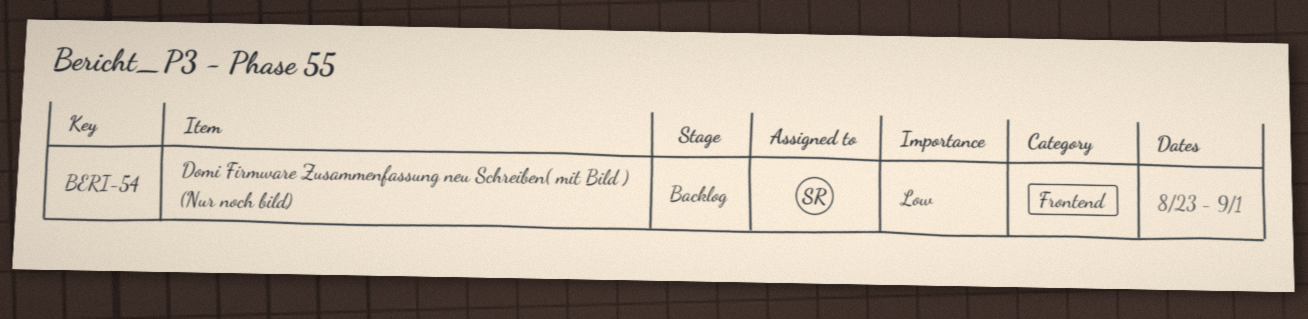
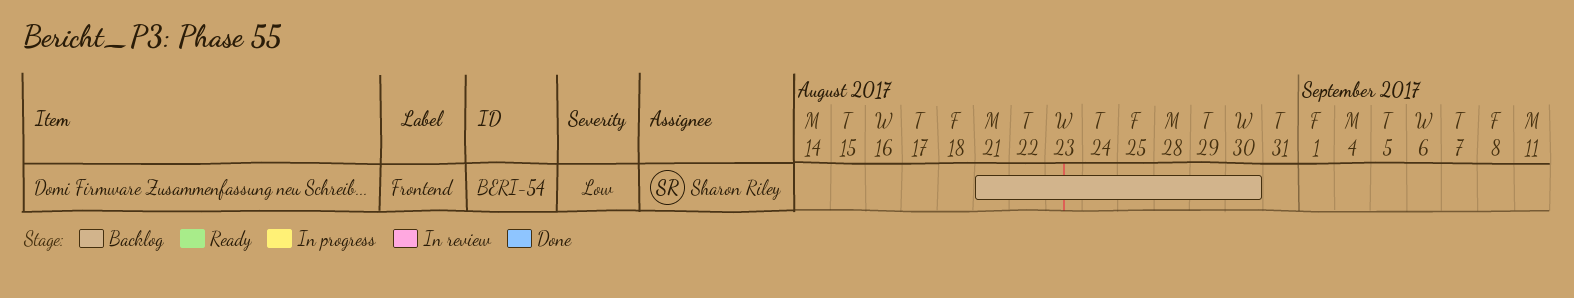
BERI-54, start: Aug 23 -> Aug 21
BERI-54, due: Sep 1 -> Aug 30

